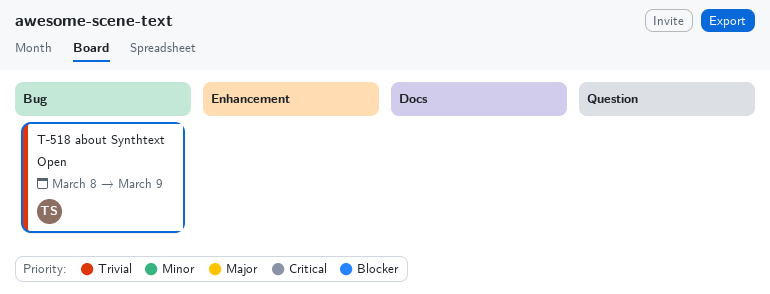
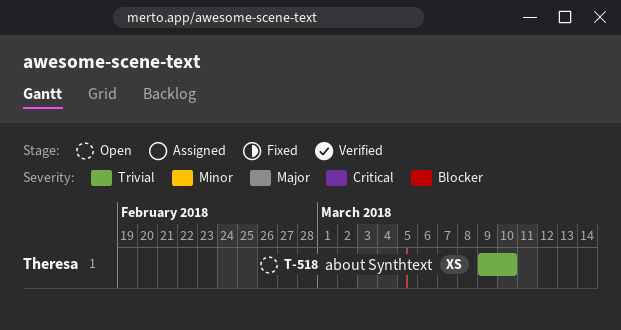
T-518, start: Mar 8 -> Mar 9
T-518, due: Mar 9 -> Mar 10

